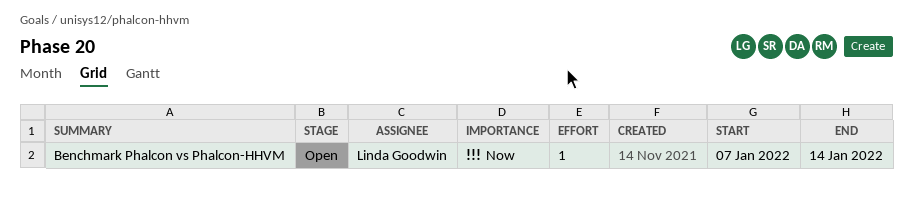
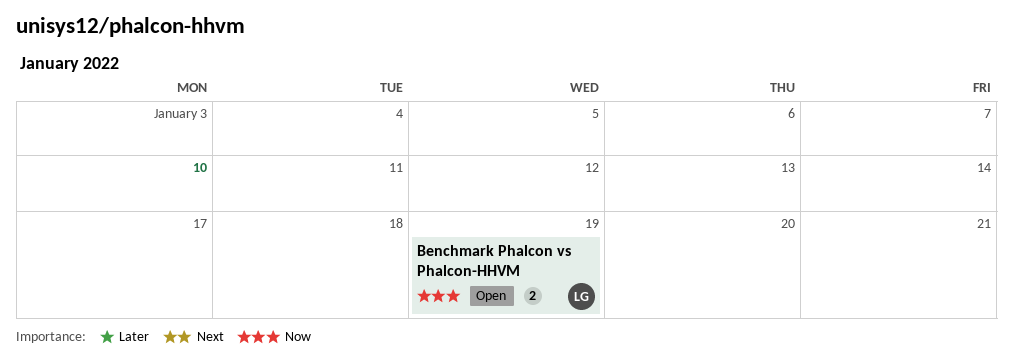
Benchmark Phalcon vs Phalcon-HHVM, estimate: 1 -> 2
Benchmark Phalcon vs Phalcon-HHVM, due: Jan 14 -> Jan 19

